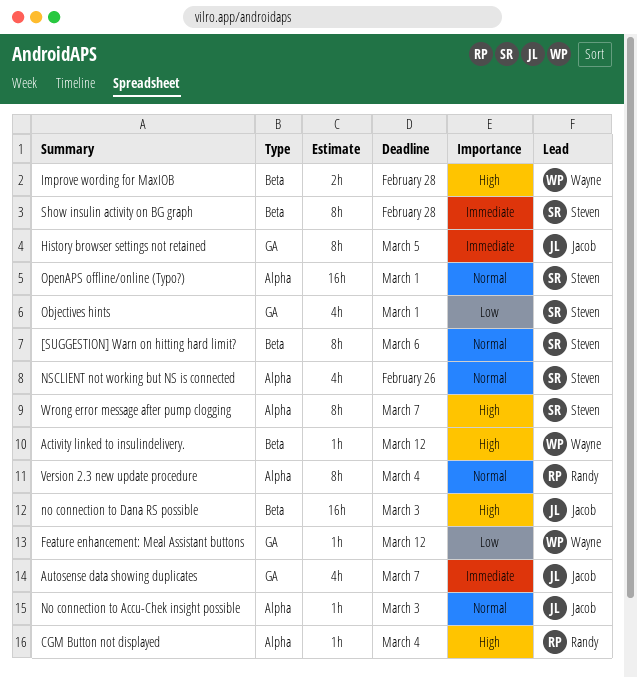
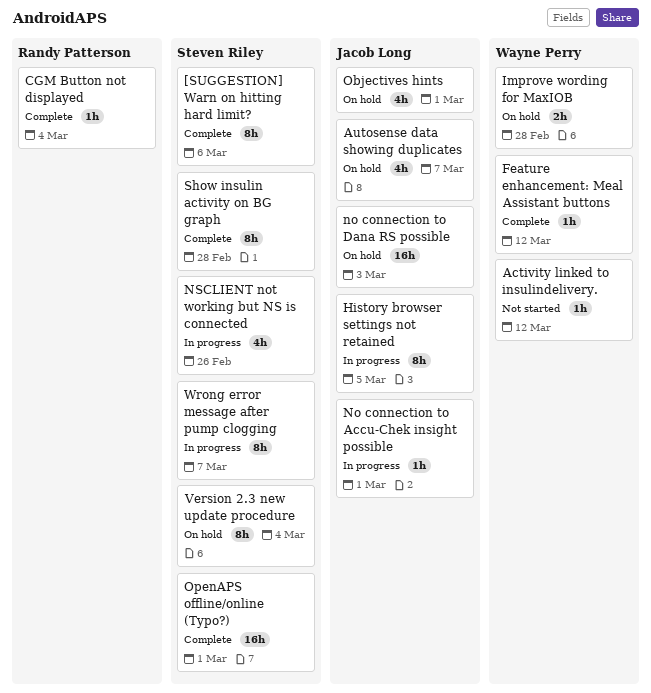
No connection to Accu-Chek insight possible, due: Mar 3 -> Mar 1
Objectives hints, owner: Steven Riley -> Jacob Long
Version 2.3 new update procedure, owner: Randy Patterson -> Steven Riley

